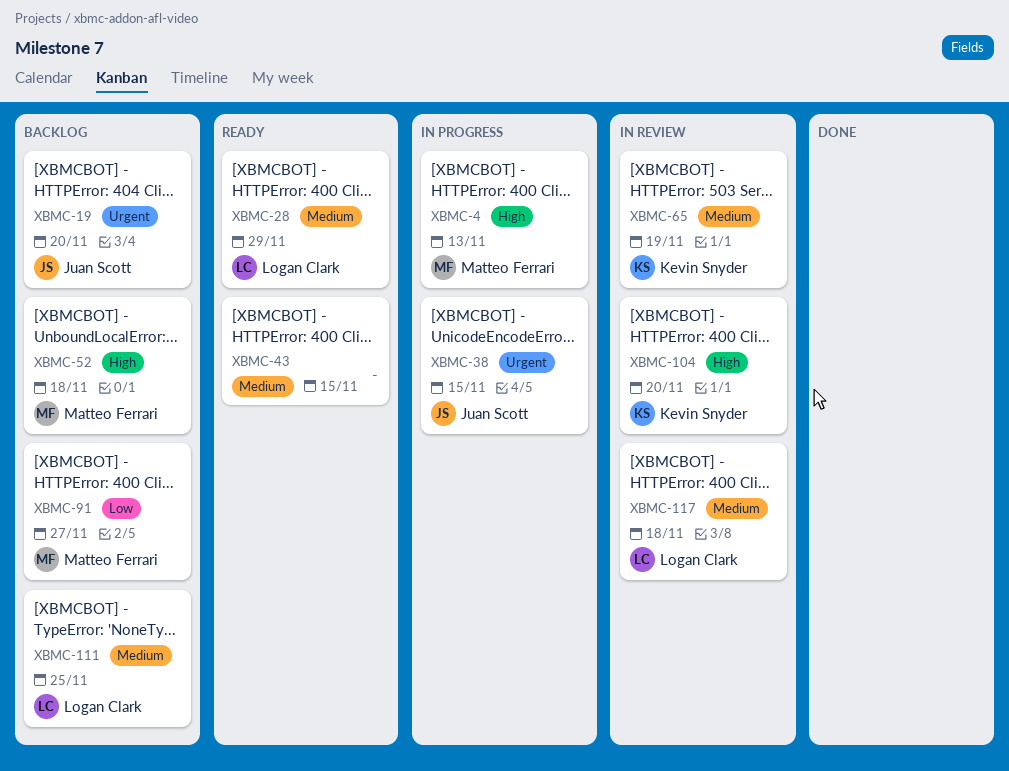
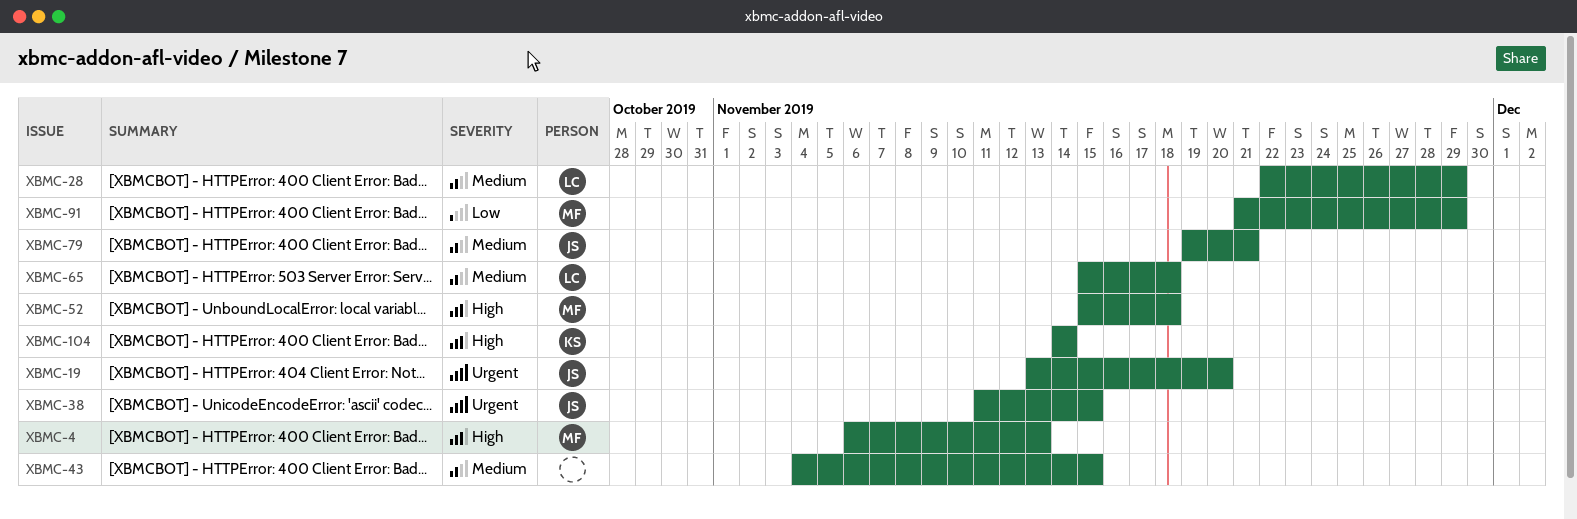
XBMC-65, owner: Kevin Snyder -> Logan Clark
XBMC-65, due: Nov 19 -> Nov 18
XBMC-79: none -> present
XBMC-91, due: Nov 27 -> Nov 29
XBMC-104, due: Nov 20 -> Nov 14
XBMC-111: present -> none
XBMC-117: present -> none

